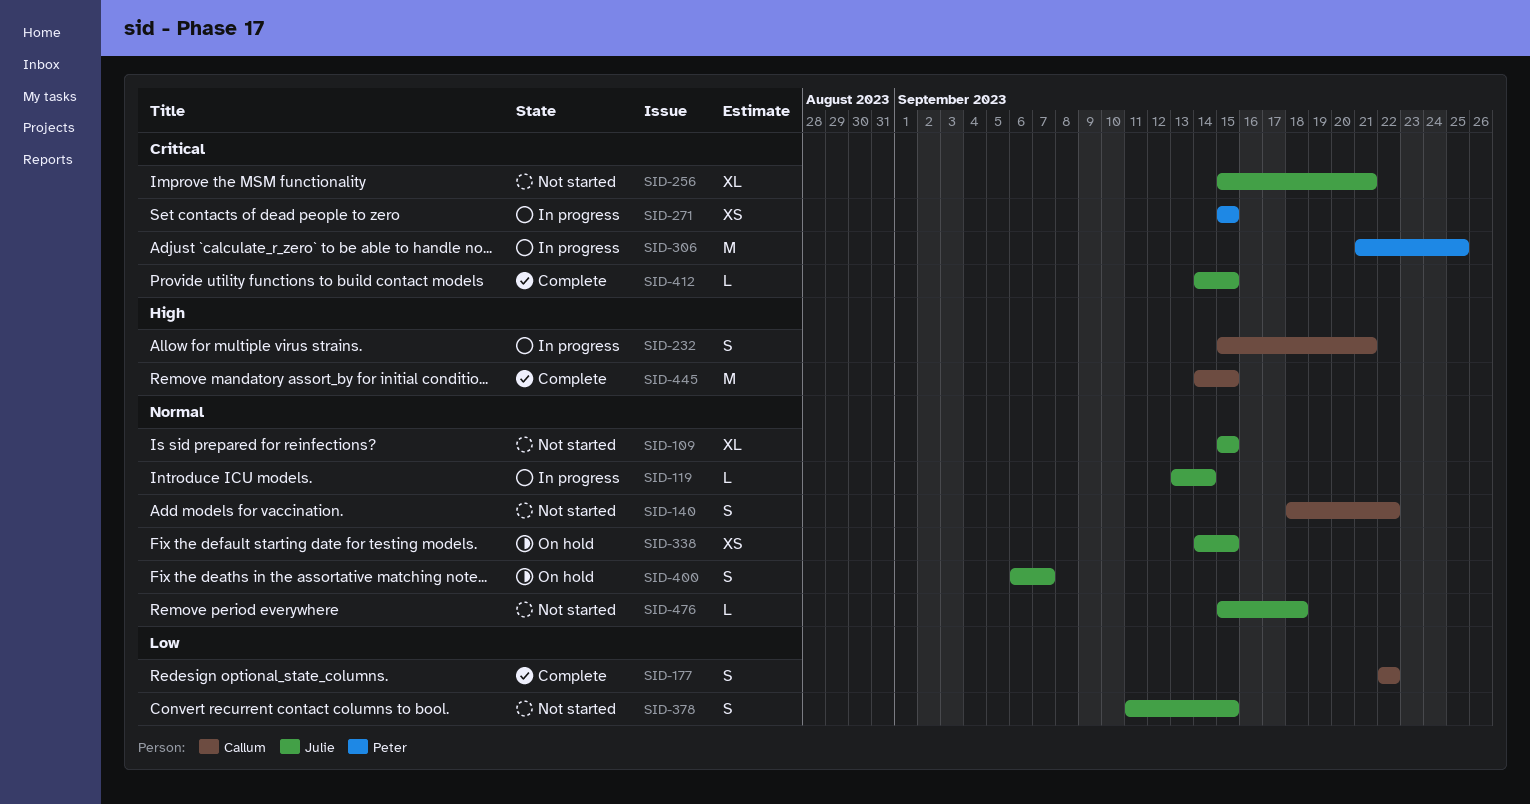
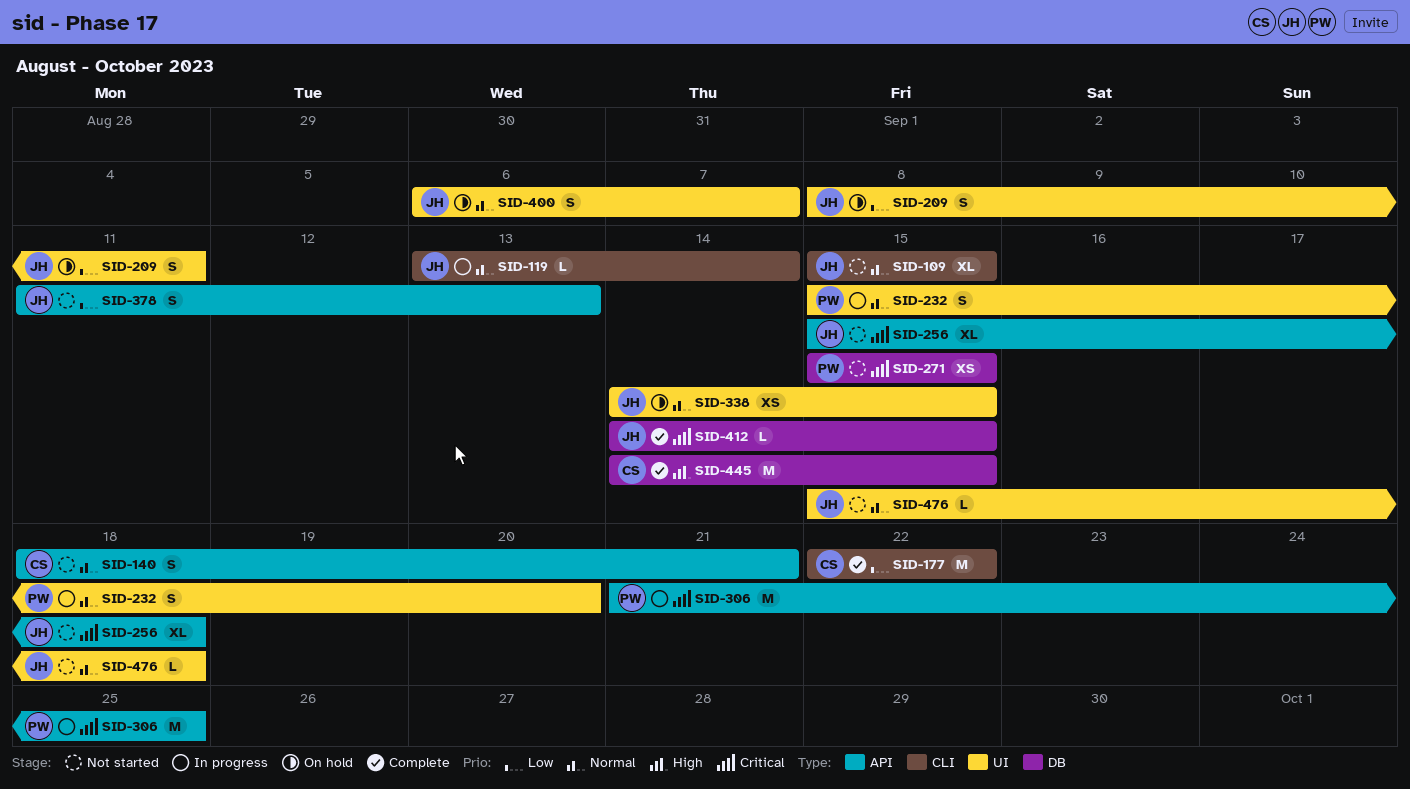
SID-140, due: Sep 22 -> Sep 21
SID-177, estimate: S -> M
SID-209: none -> present
SID-232, owner: Callum -> Peter
SID-232, priority: High -> Normal
SID-232, due: Sep 21 -> Sep 20
SID-256, due: Sep 21 -> Sep 18
SID-271, status: In progress -> Not started
SID-378, due: Sep 15 -> Sep 13

